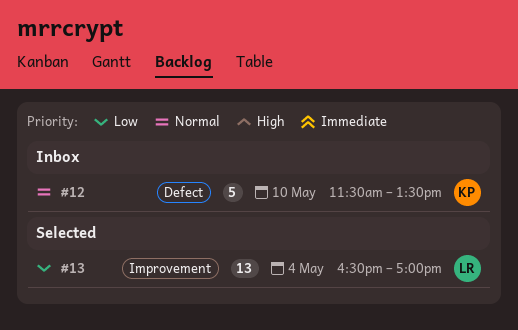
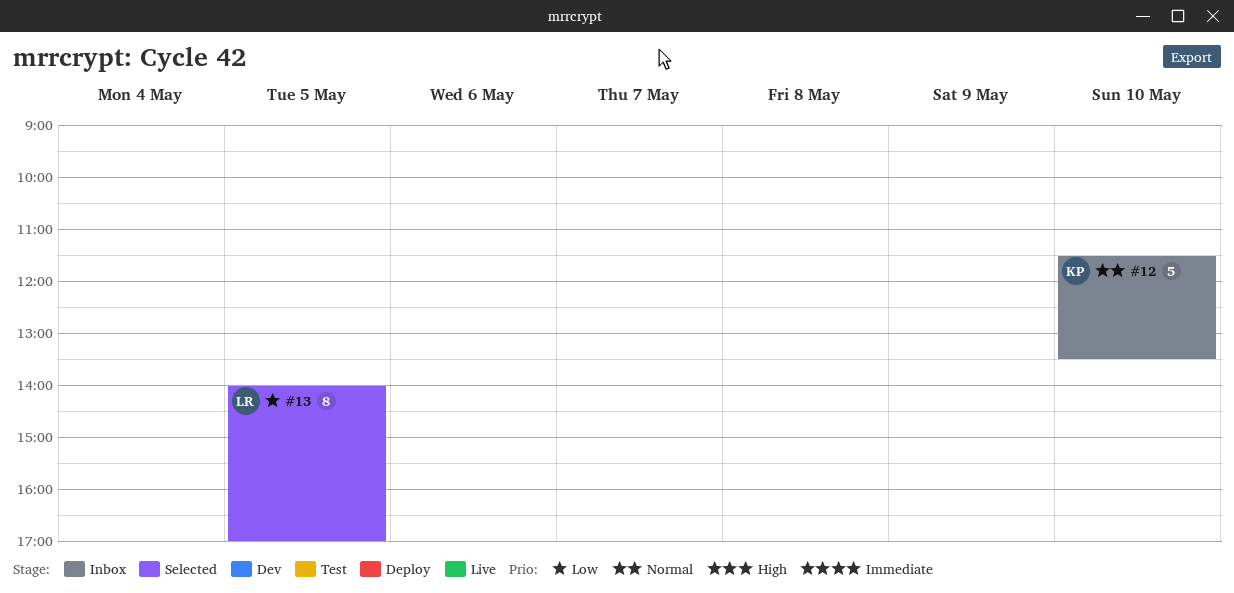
#13, estimate: 13 -> 8
#13, day: May 4 -> May 5
#13, begins: 16:30 -> 14:00

